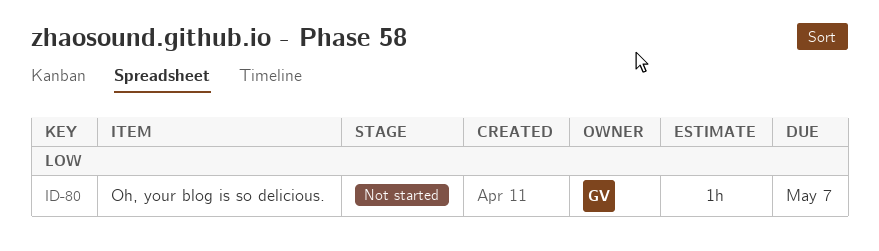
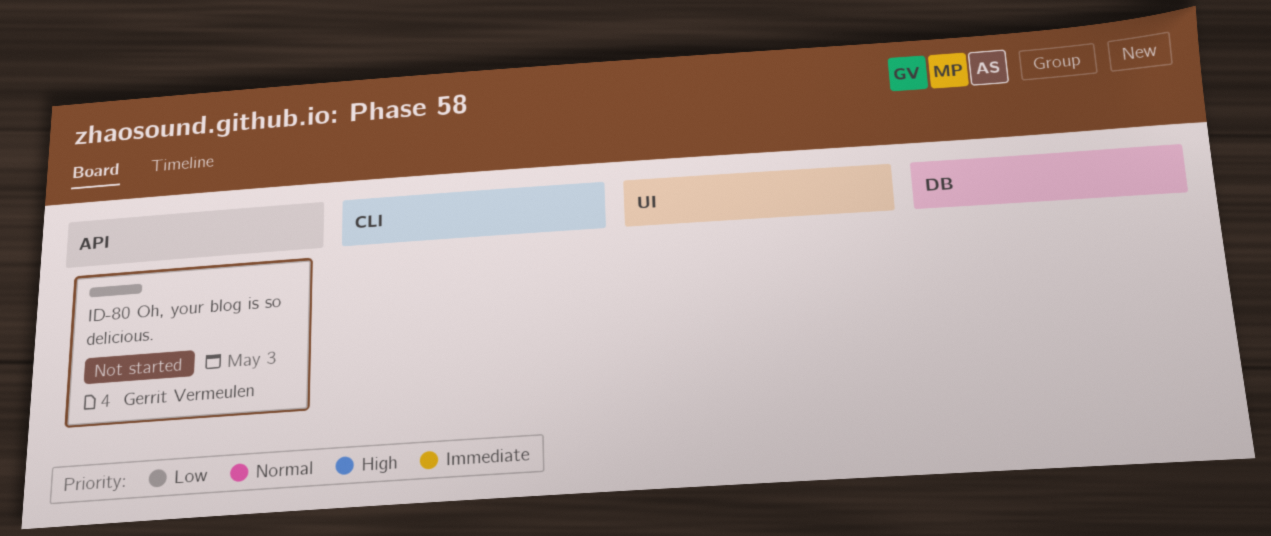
ID-80, due: May 7 -> May 3

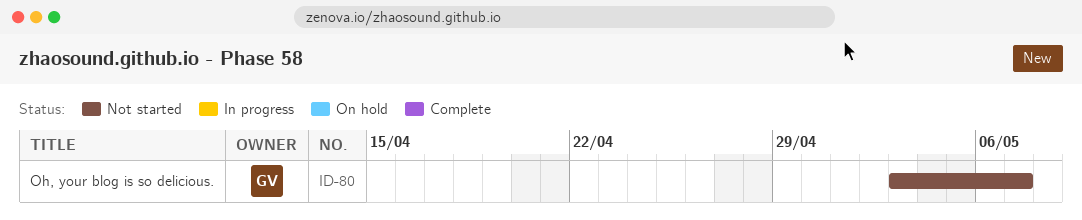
ID-80, due: May 3 -> May 7

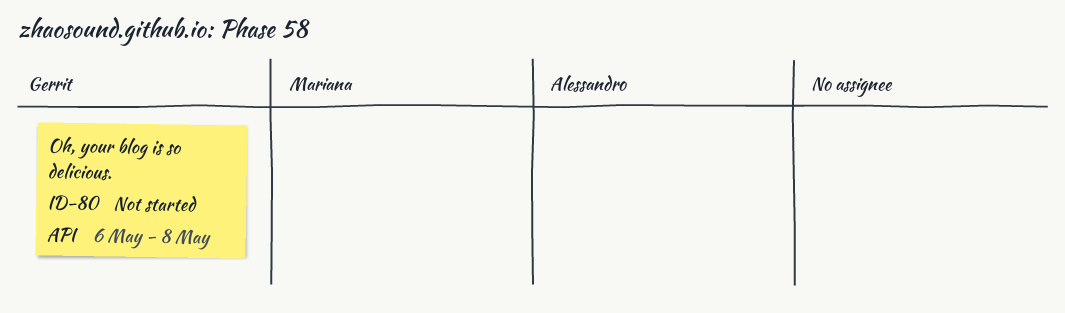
ID-80, start: May 3 -> May 6
ID-80, due: May 7 -> May 8

